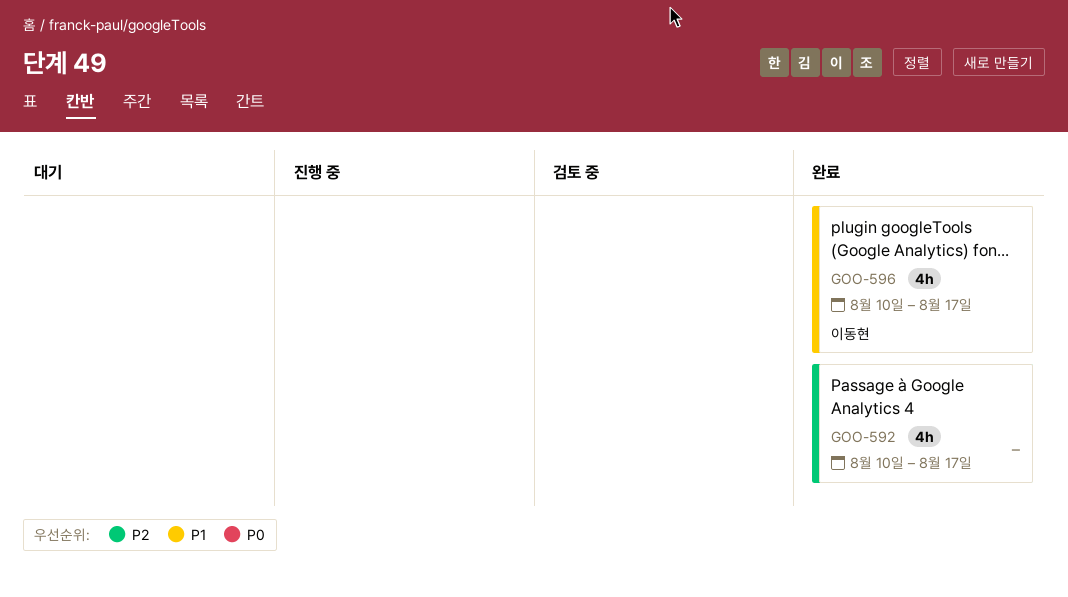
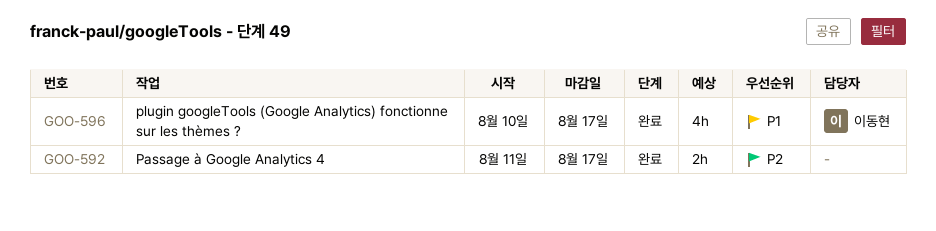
GOO-592, estimate: 4h -> 2h
GOO-592, start: Aug 10 -> Aug 11

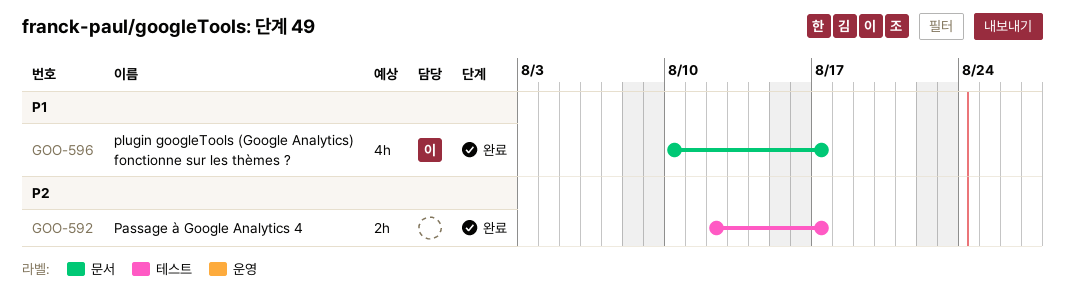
GOO-592, start: Aug 11 -> Aug 12

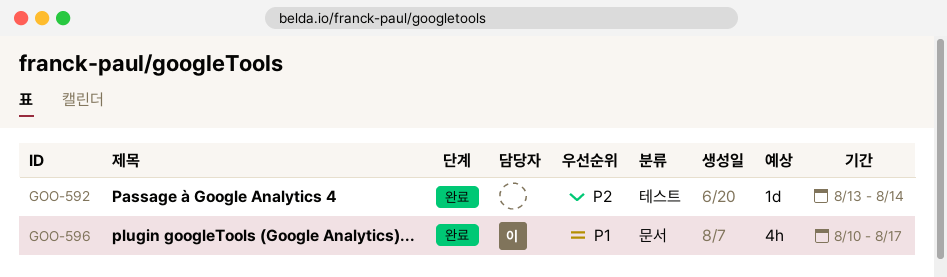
GOO-592, estimate: 2h -> 1d
GOO-592, start: Aug 12 -> Aug 13
GOO-592, due: Aug 17 -> Aug 14

